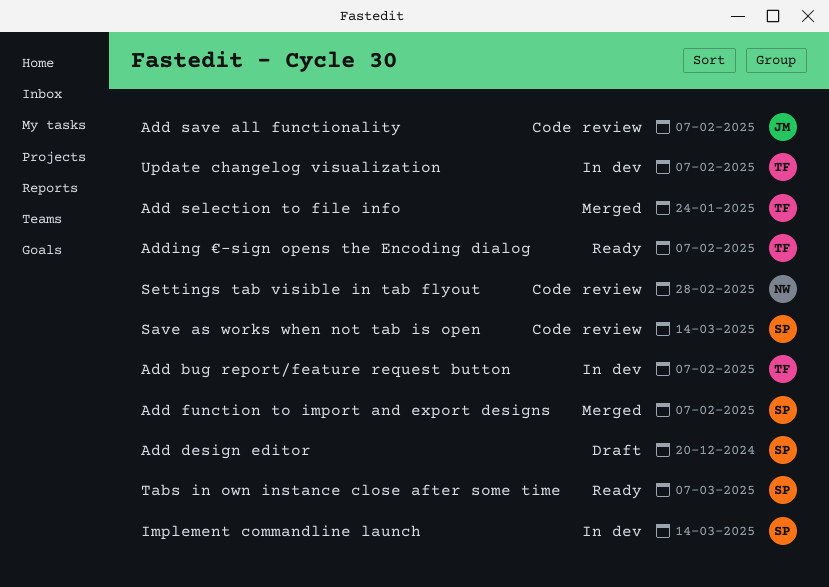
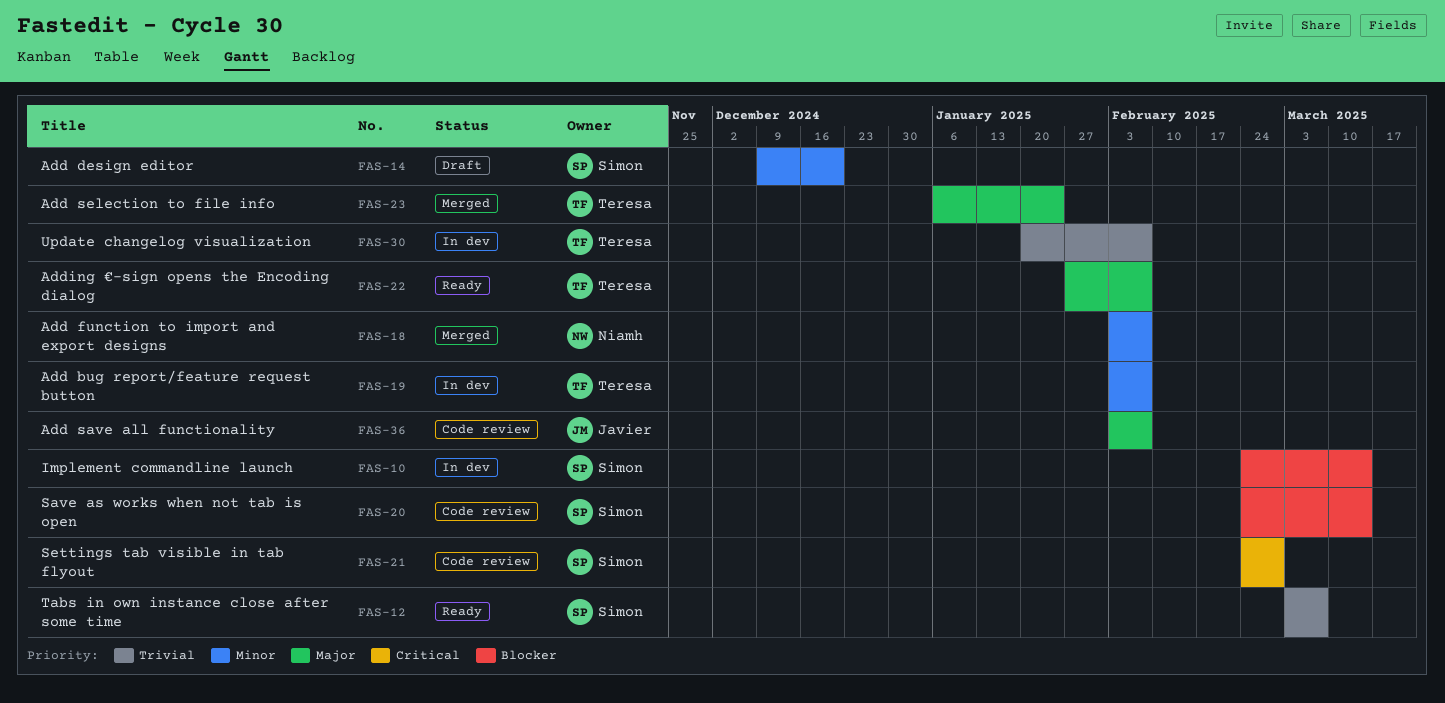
Add function to import and export designs, owner: Simon -> Niamh
Settings tab visible in tab flyout, owner: Niamh -> Simon

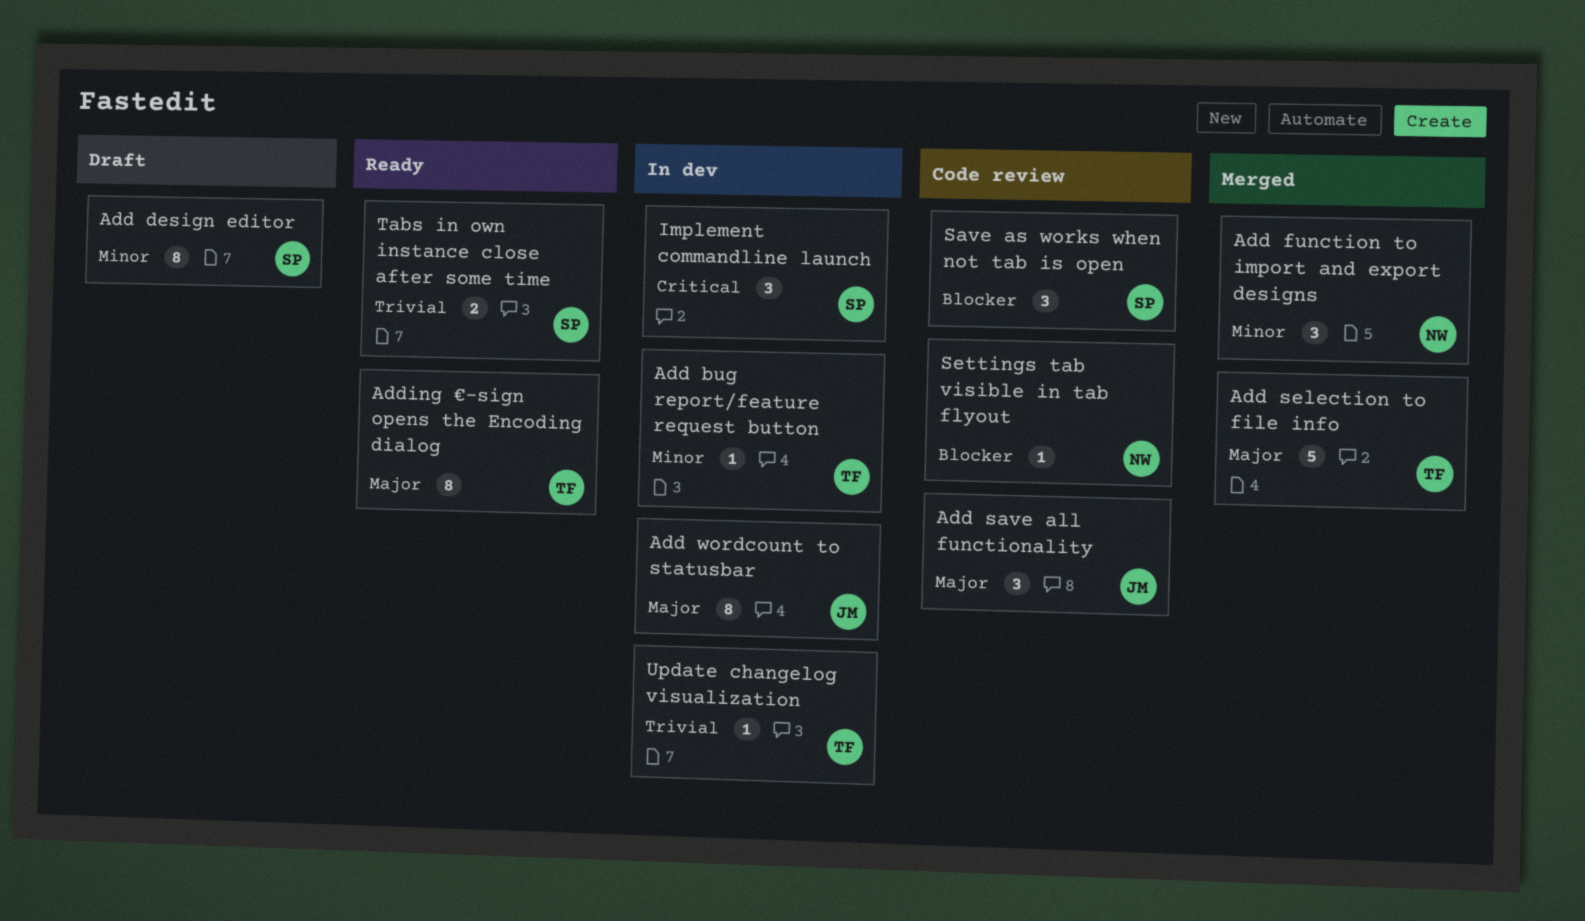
Add wordcount to statusbar: none -> present
Implement commandline launch, priority: Blocker -> Critical
Settings tab visible in tab flyout, owner: Simon -> Niamh
Settings tab visible in tab flyout, priority: Critical -> Blocker

